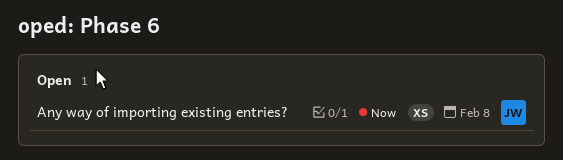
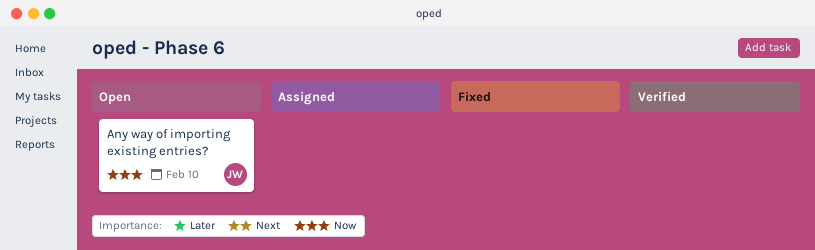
Any way of importing existing entries?, due: Feb 8 -> Feb 10

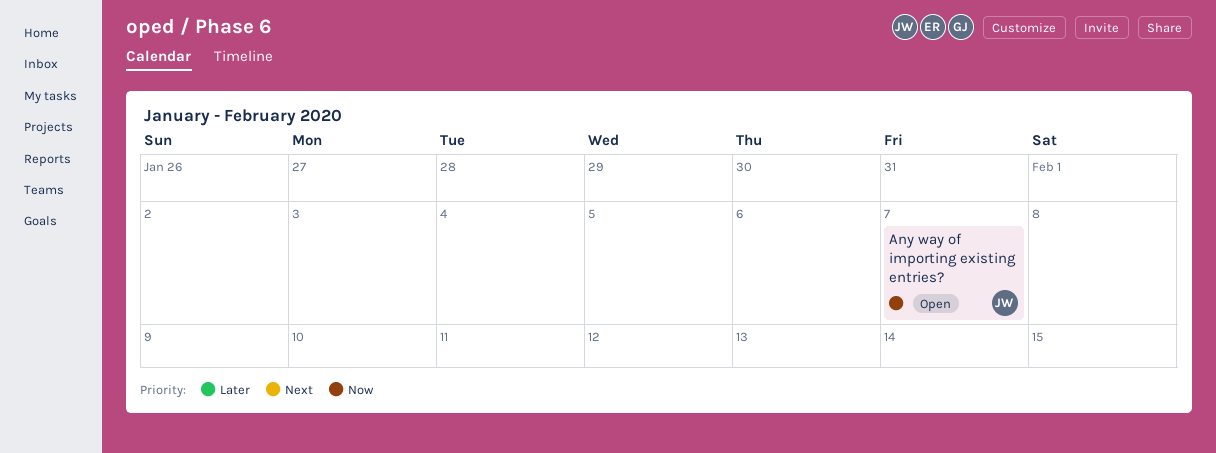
Any way of importing existing entries?, due: Feb 10 -> Feb 7

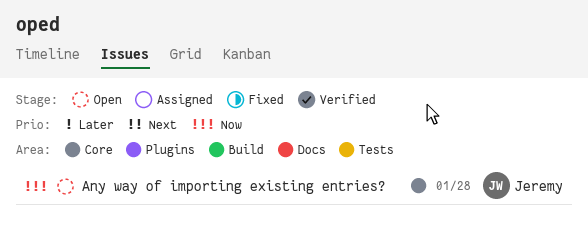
Any way of importing existing entries?, due: Feb 7 -> Jan 28

